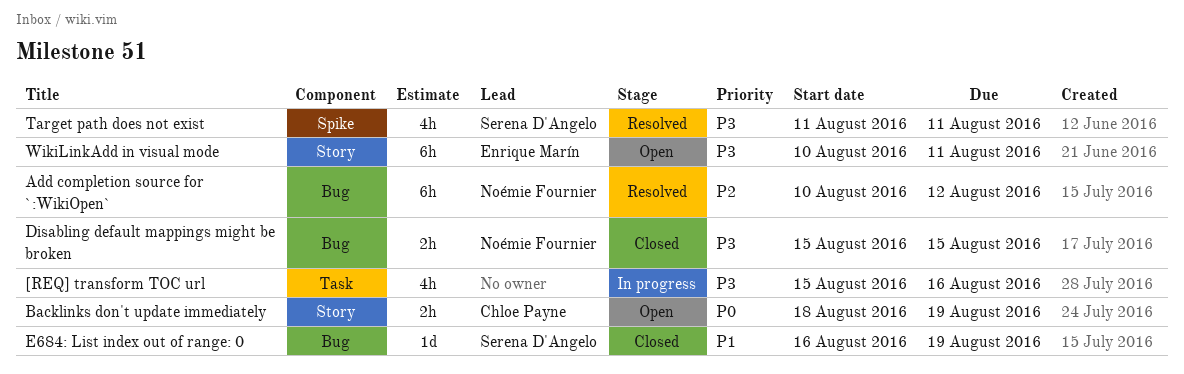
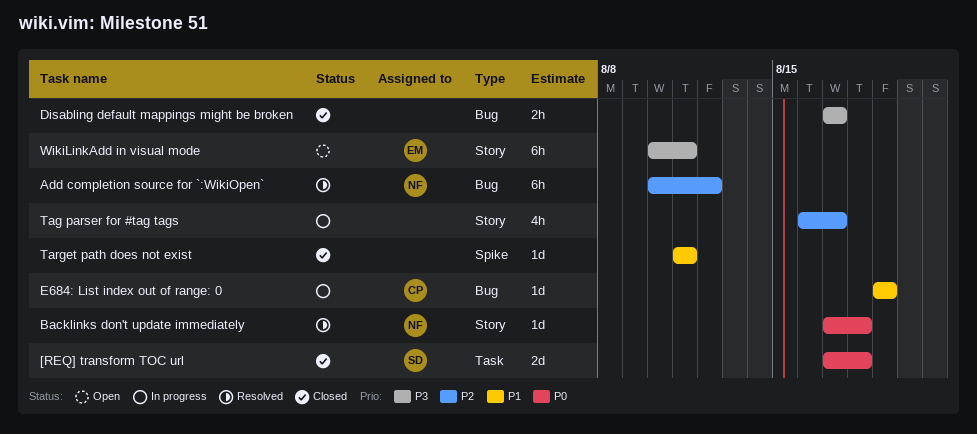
[REQ] transform TOC url, status: In progress -> Closed
[REQ] transform TOC url, owner: none -> Serena D'Angelo
[REQ] transform TOC url, priority: P3 -> P0
[REQ] transform TOC url, estimate: 4h -> 2d
[REQ] transform TOC url, start: Aug 15 -> Aug 17
[REQ] transform TOC url, due: Aug 16 -> Aug 18
Backlinks don't update immediately, status: Open -> Resolved
Backlinks don't update immediately, owner: Chloe Payne -> Noémie Fournier
Backlinks don't update immediately, estimate: 2h -> 1d
Backlinks don't update immediately, start: Aug 18 -> Aug 17
Backlinks don't update immediately, due: Aug 19 -> Aug 18
Disabling default mappings might be broken, owner: Noémie Fournier -> none
Disabling default mappings might be broken, start: Aug 15 -> Aug 17
Disabling default mappings might be broken, due: Aug 15 -> Aug 17
E684: List index out of range: 0, status: Closed -> In progress
E684: List index out of range: 0, owner: Serena D'Angelo -> Chloe Payne
E684: List index out of range: 0, start: Aug 16 -> Aug 19
Tag parser for #tag tags: none -> present
Target path does not exist, status: Resolved -> Closed
Target path does not exist, owner: Serena D'Angelo -> none
Target path does not exist, priority: P3 -> P1
Target path does not exist, estimate: 4h -> 1d

